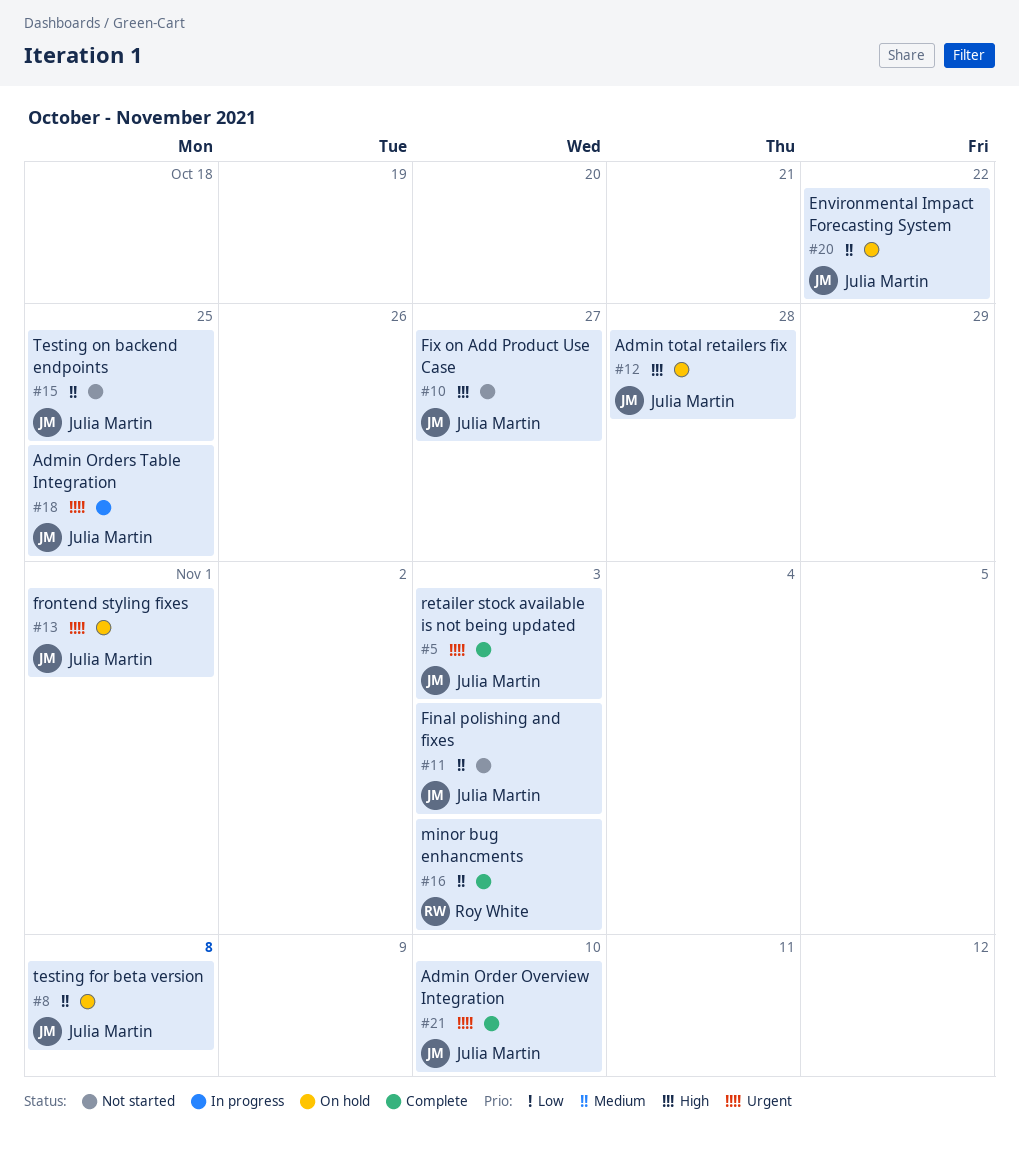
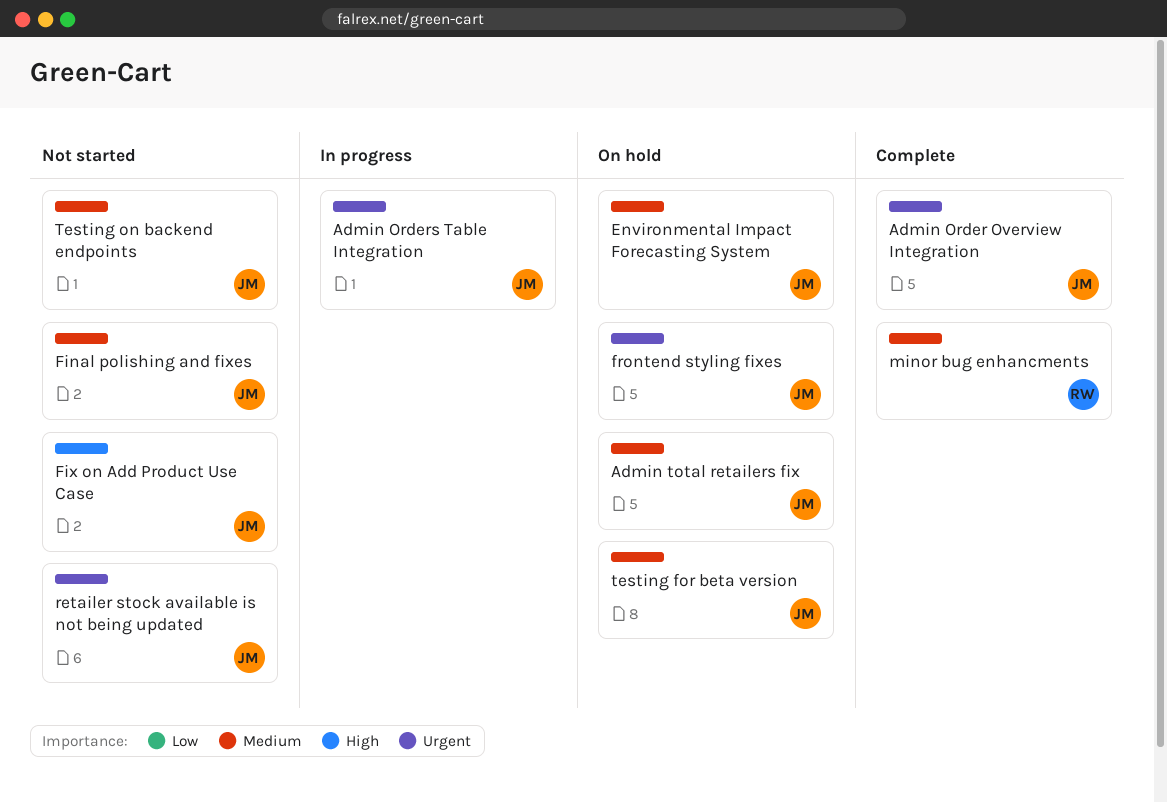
Admin total retailers fix, priority: High -> Medium
retailer stock available is not being updated, status: Complete -> Not started

